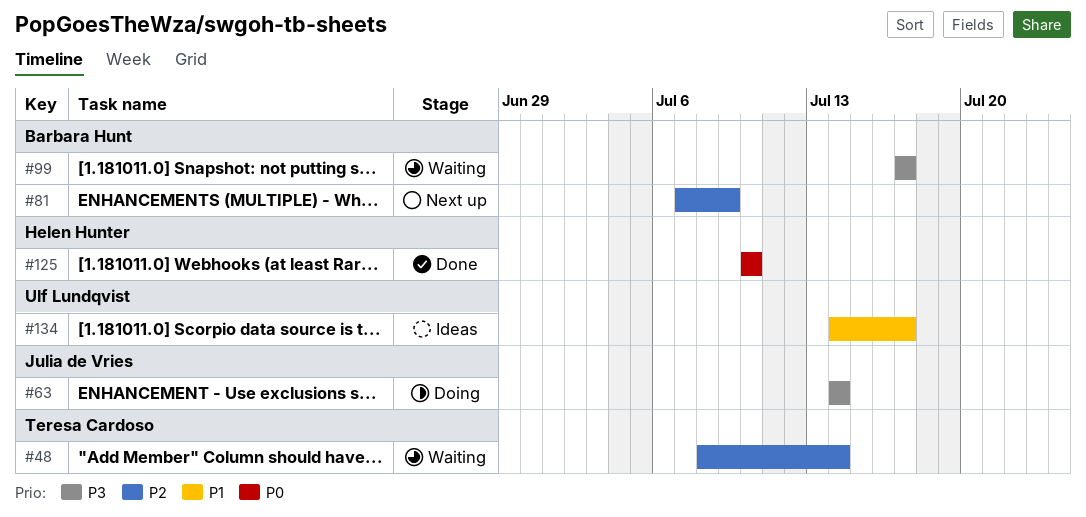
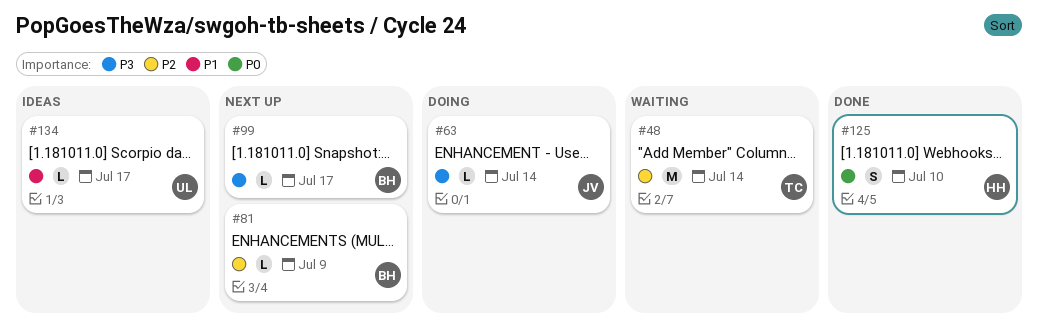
#99, status: Waiting -> Next up

